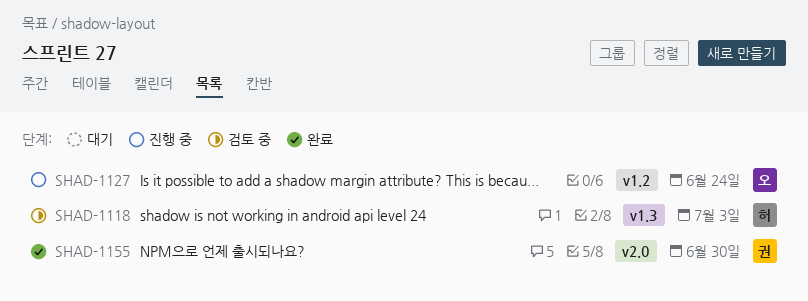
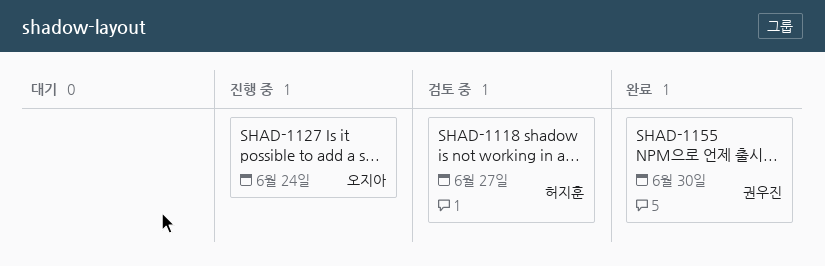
SHAD-1118, due: Jul 3 -> Jun 27

